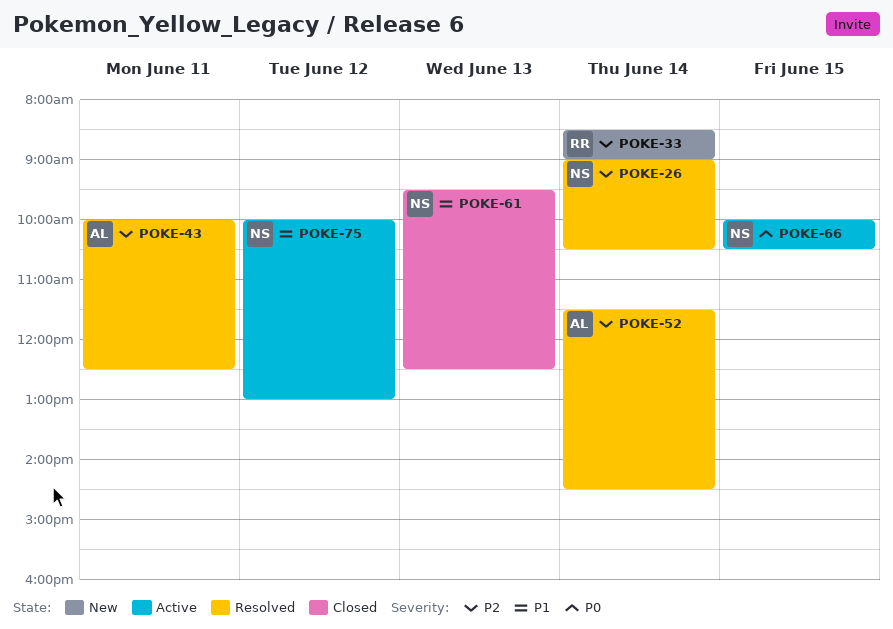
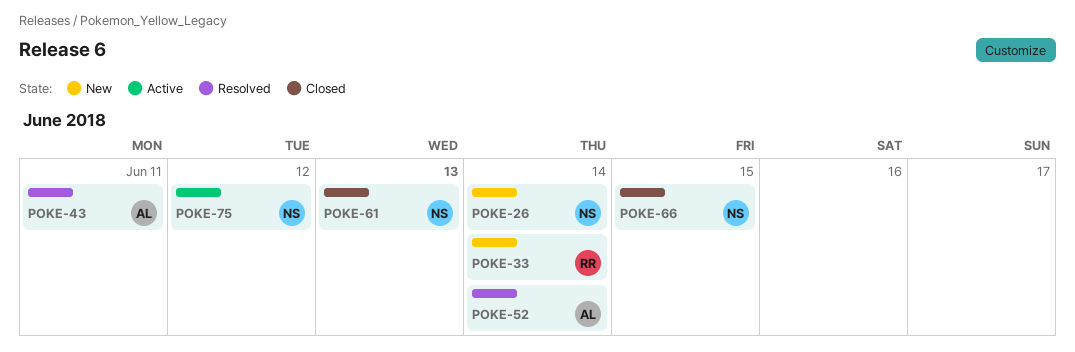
POKE-26, status: Resolved -> New
POKE-66, status: Active -> Closed

